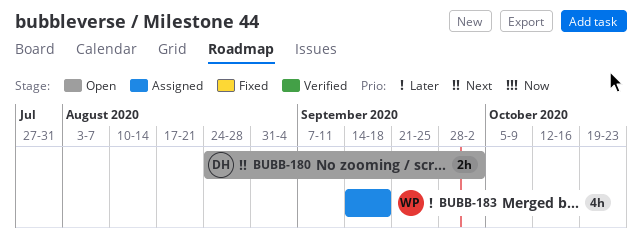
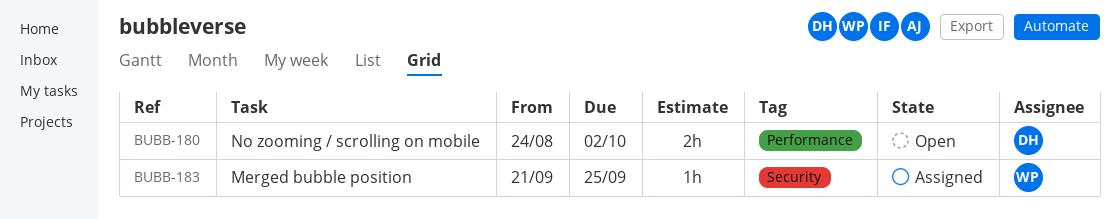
BUBB-183, estimate: 4h -> 1h
BUBB-183, start: Sep 14 -> Sep 21
BUBB-183, due: Sep 18 -> Sep 25

